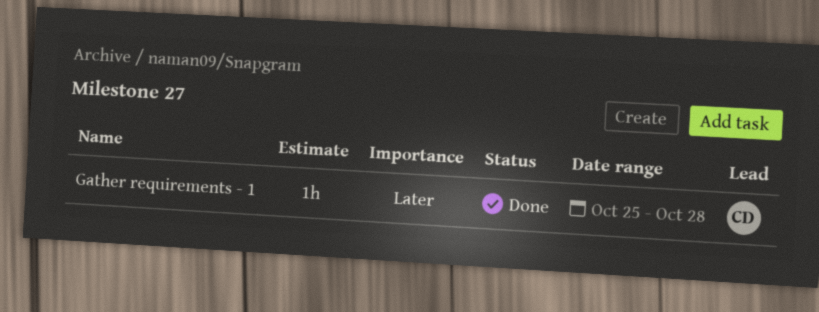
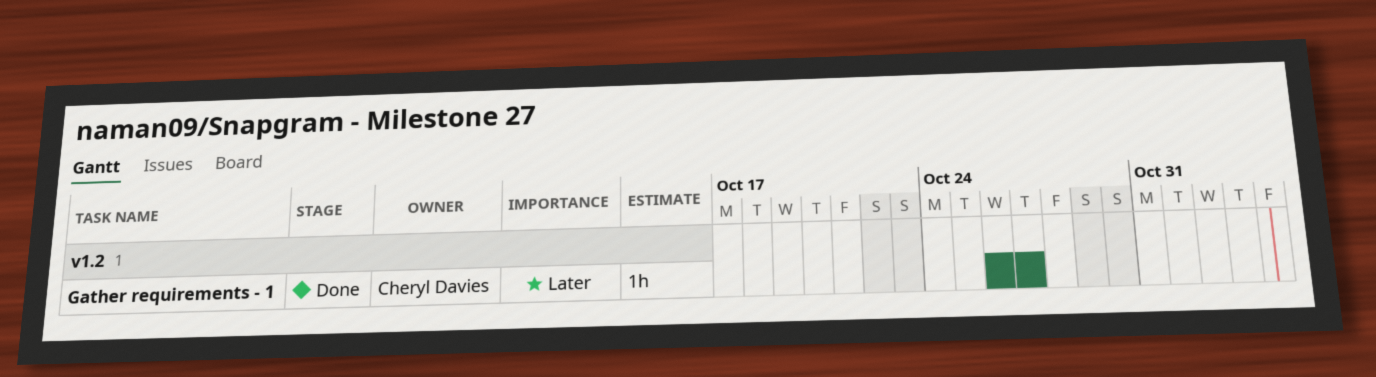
Gather requirements - 1, start: Oct 25 -> Oct 26
Gather requirements - 1, due: Oct 28 -> Oct 27

